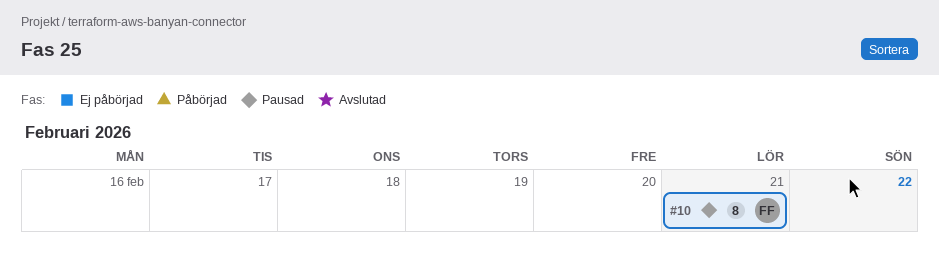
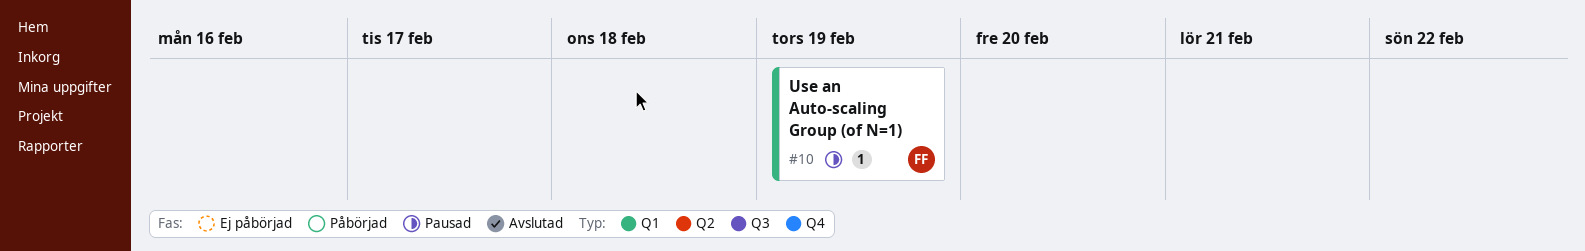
#10, estimate: 8 -> 1
#10, due: Feb 21 -> Feb 19

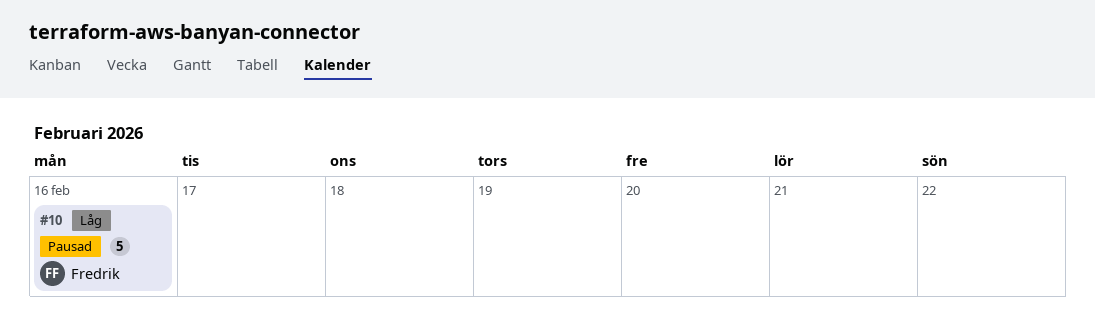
#10, estimate: 1 -> 5
#10, due: Feb 19 -> Feb 16

